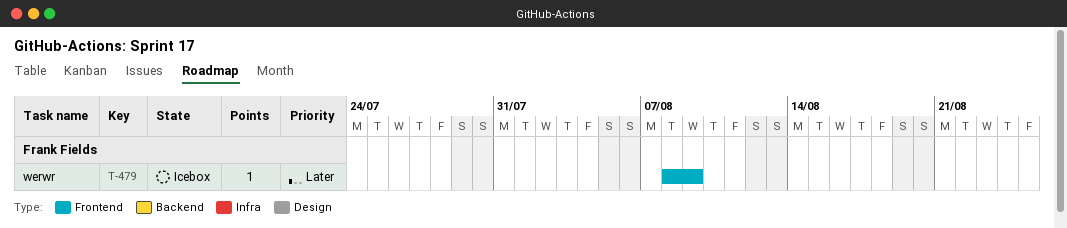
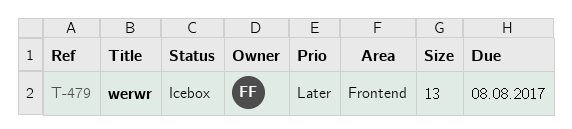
T-479, estimate: 1 -> 13
T-479, due: Aug 9 -> Aug 8

